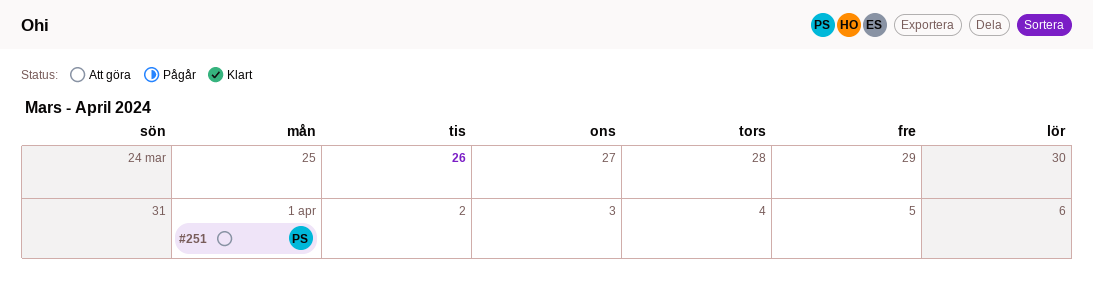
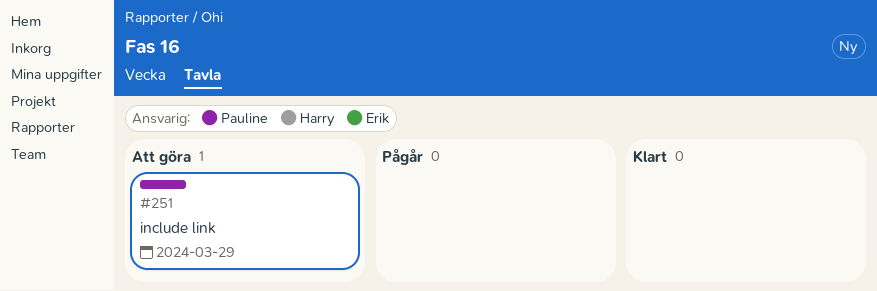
#251, due: Apr 1 -> Mar 29

